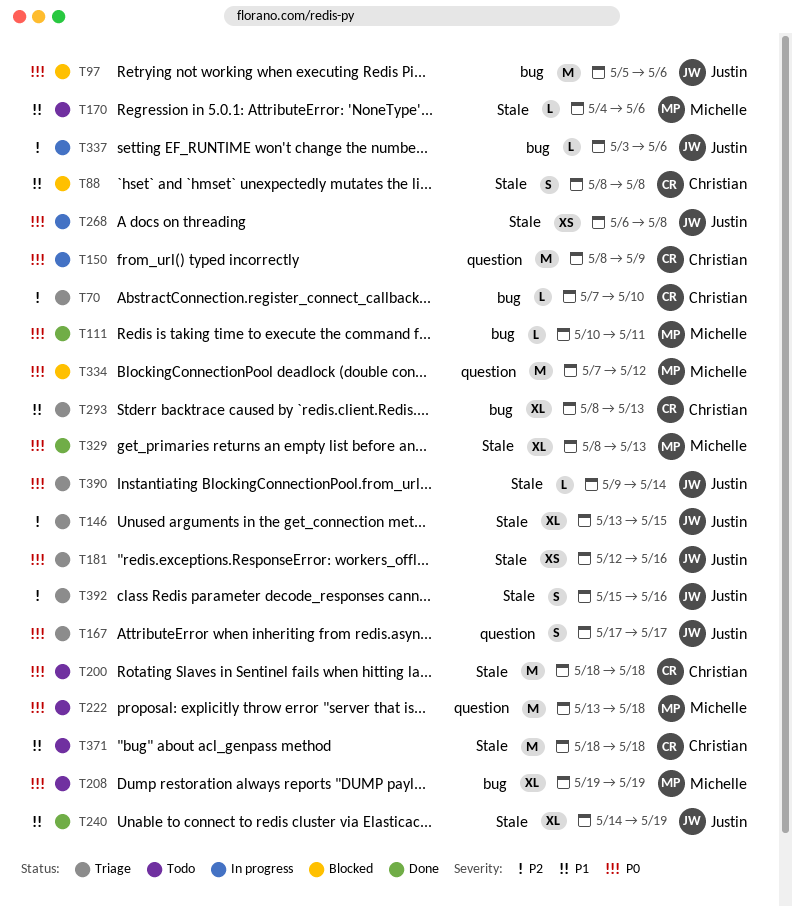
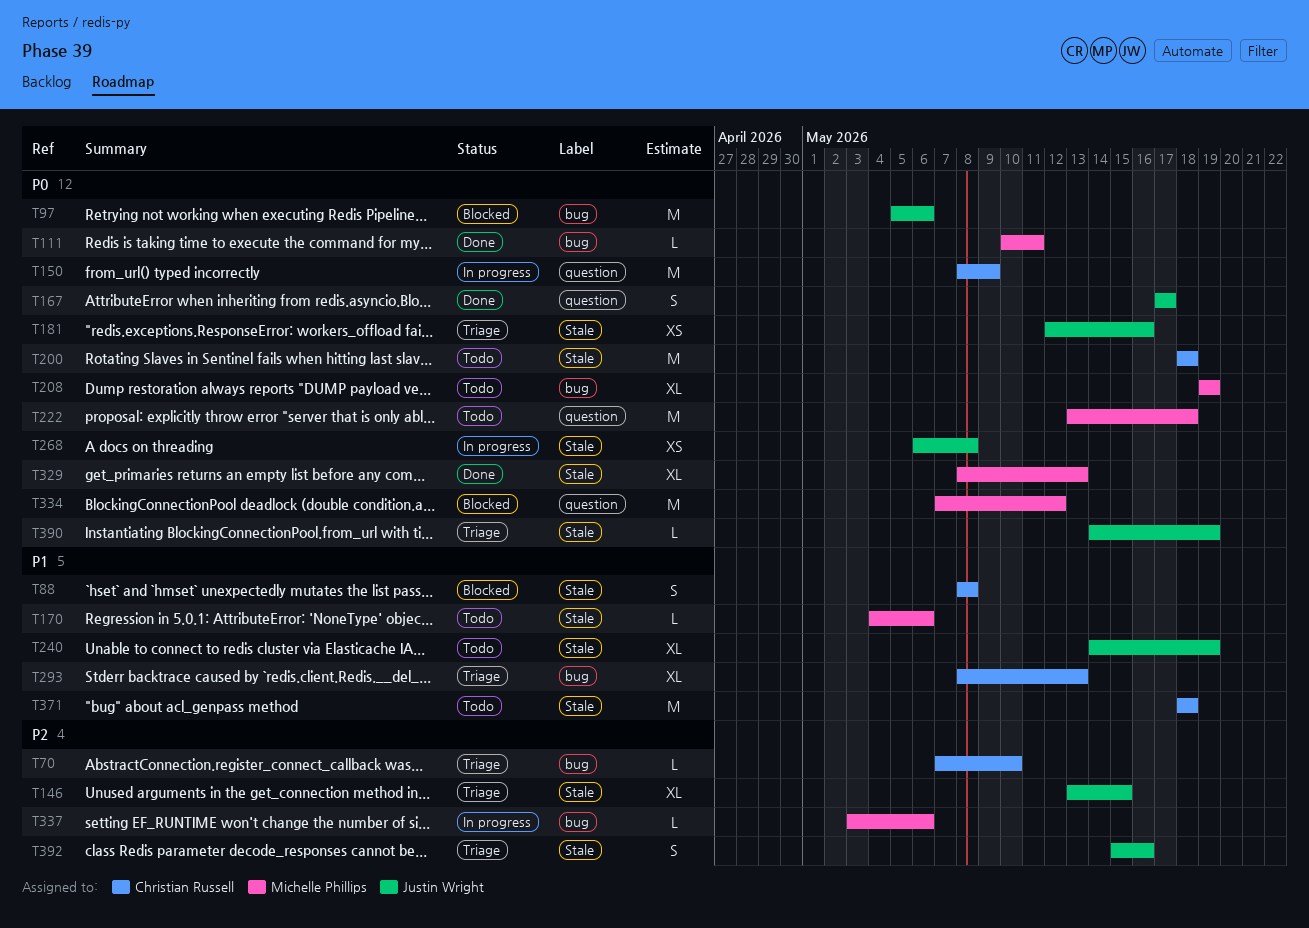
T167, status: Triage -> Done
T240, status: Done -> Todo
T337, owner: Justin Wright -> Michelle Phillips
T390, start: May 9 -> May 14
T390, due: May 14 -> May 19

